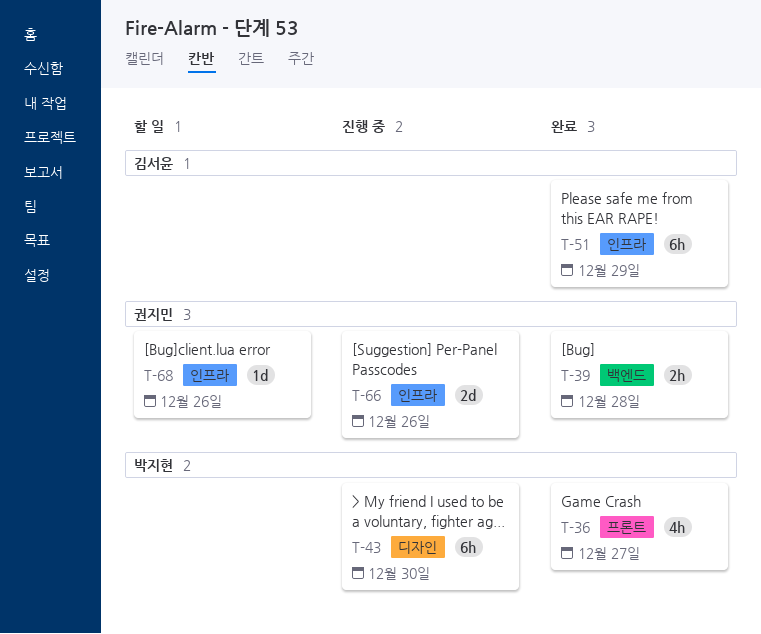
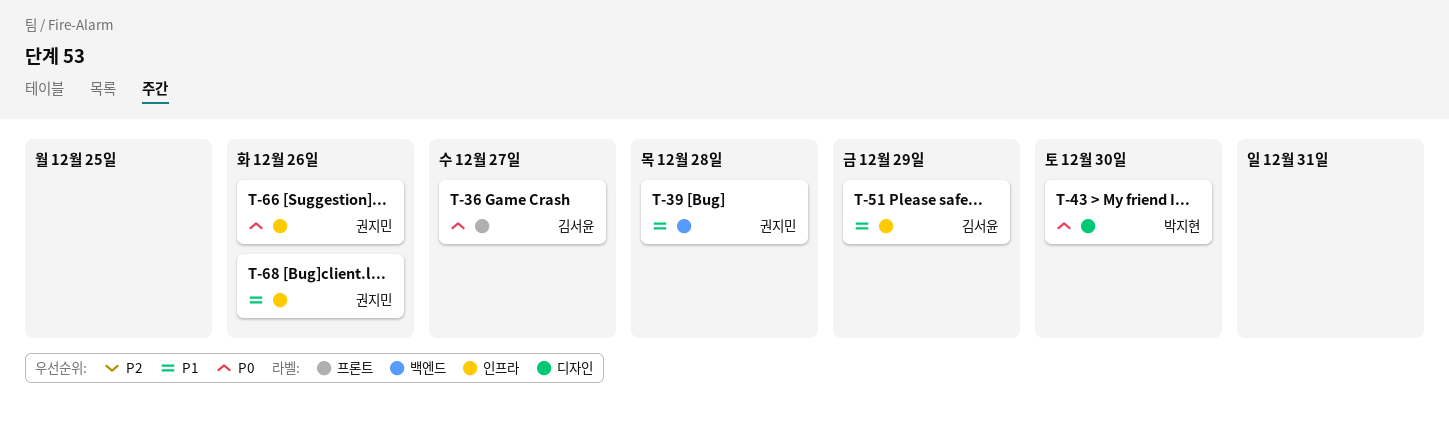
T-36, owner: 박지현 -> 김서윤

